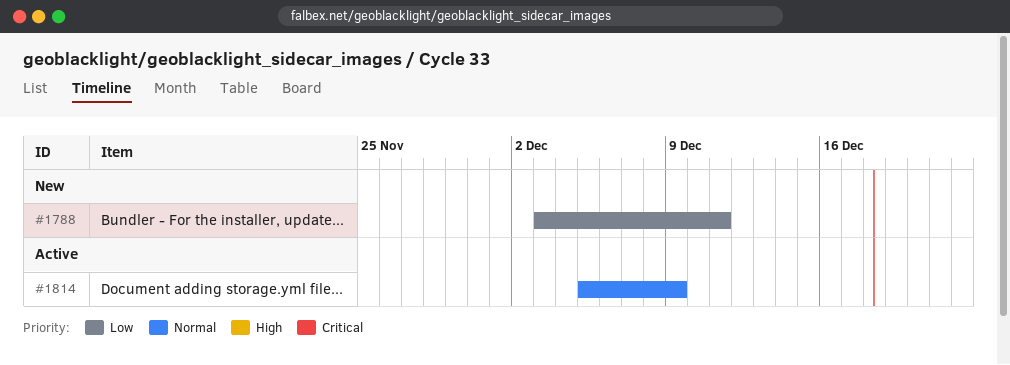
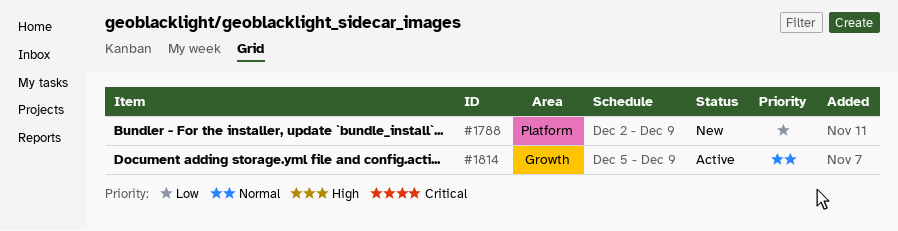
#1788, start: Dec 3 -> Dec 2
#1788, due: Dec 11 -> Dec 9

